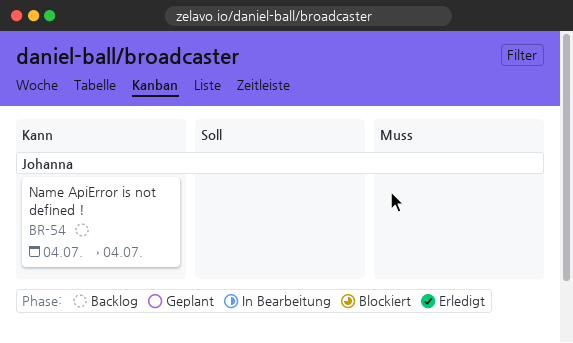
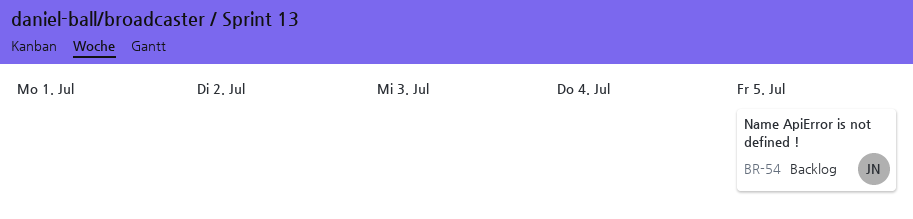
BR-54, due: Jul 4 -> Jul 5

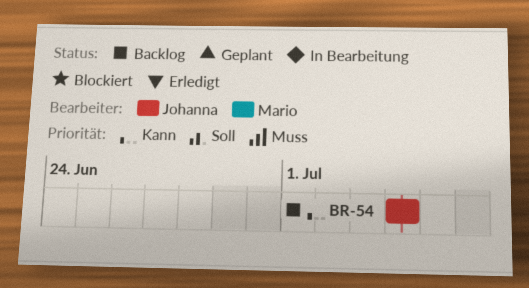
BR-54, due: Jul 5 -> Jul 4

